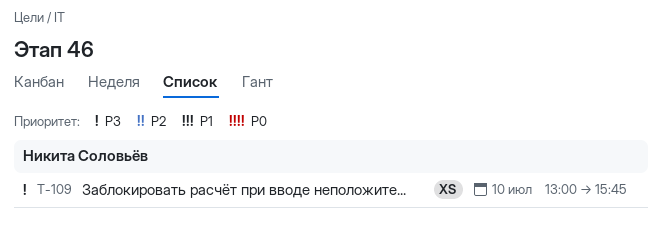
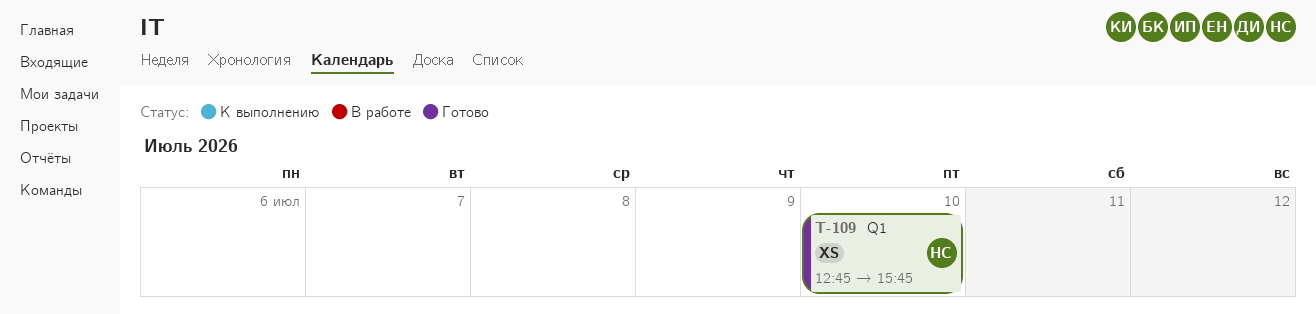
T-109, begins: 13:00 -> 12:45

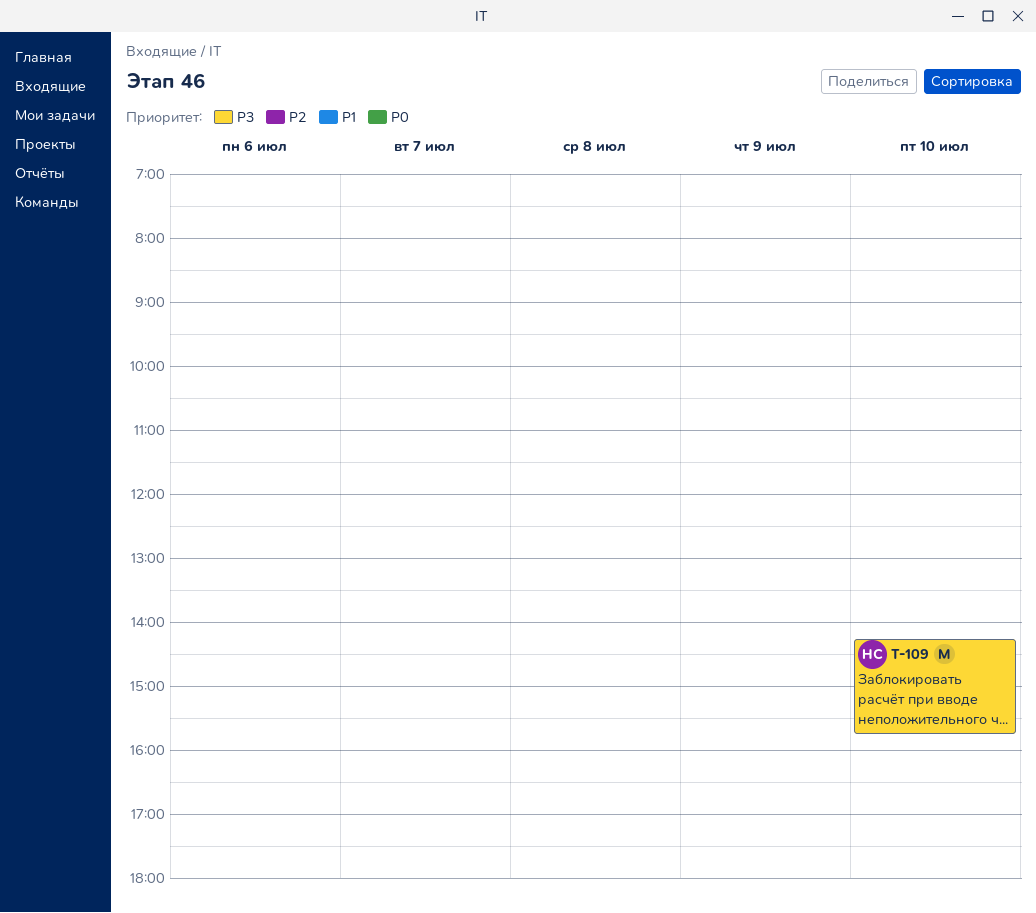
T-109, estimate: XS -> M
T-109, begins: 12:45 -> 14:15

